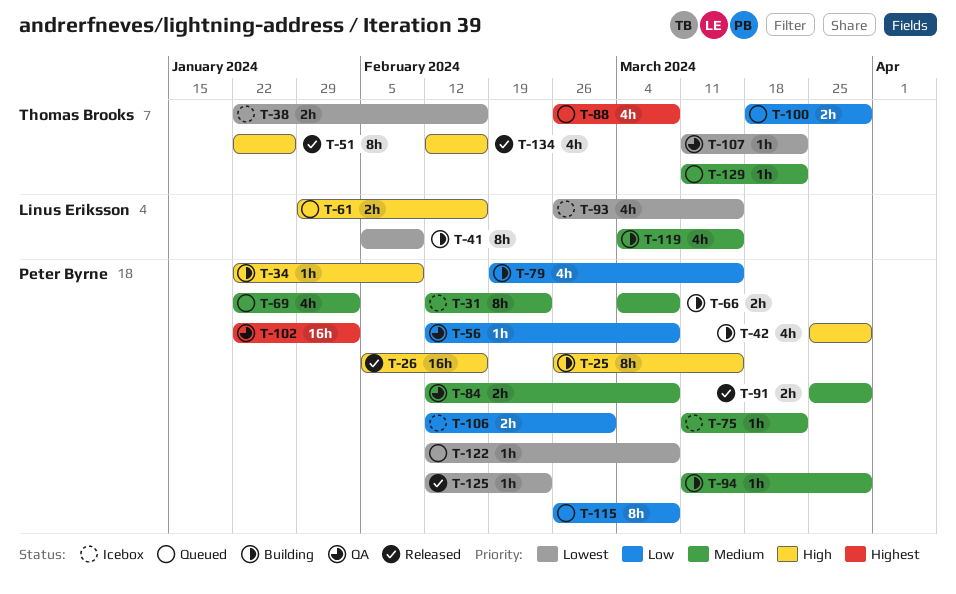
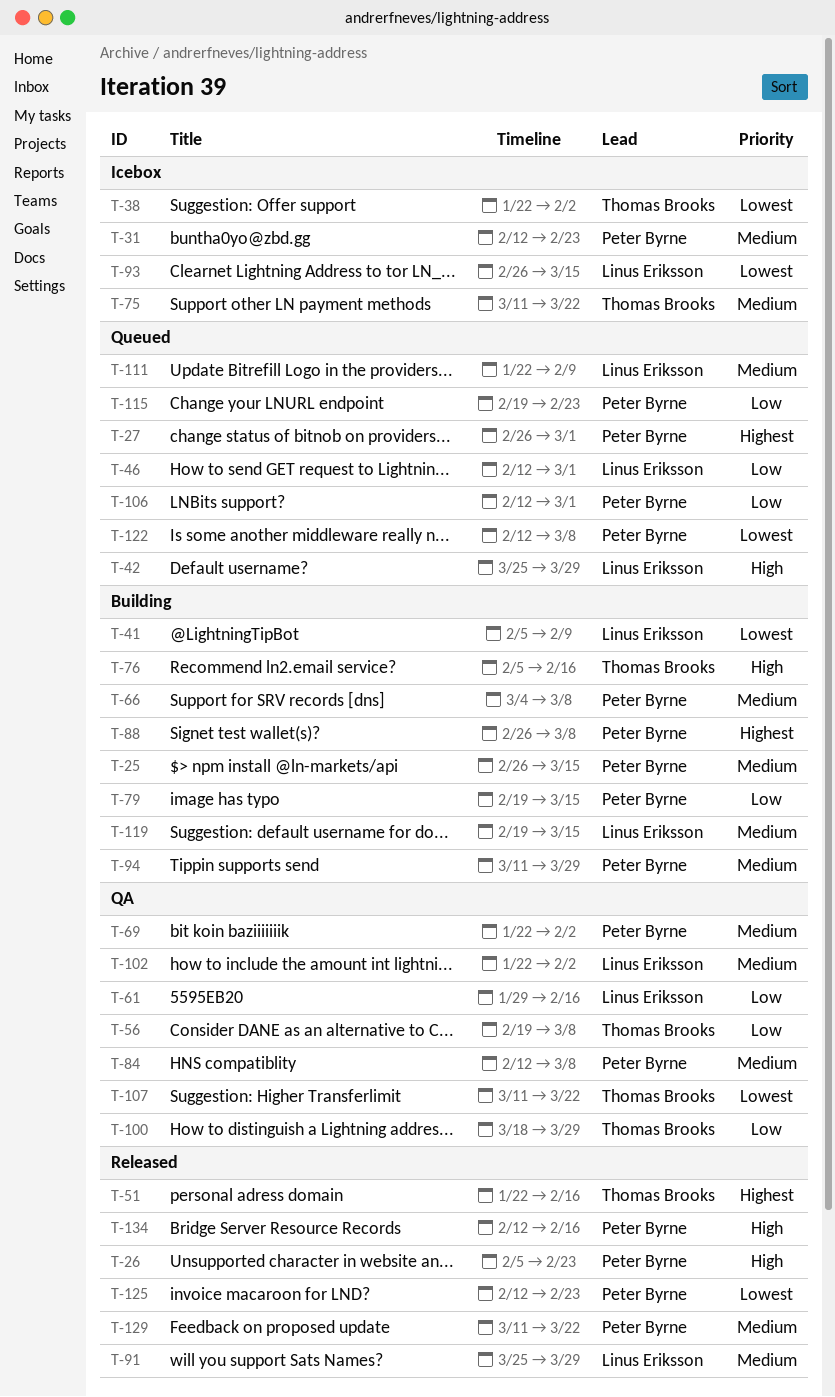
T-25, priority: High -> Medium
T-26, due: Feb 16 -> Feb 23
T-27: none -> present
T-34: present -> none
T-38, due: Feb 16 -> Feb 2
T-42, status: Building -> Queued
T-42, owner: Peter Byrne -> Linus Eriksson
T-46: none -> present
T-51, priority: High -> Highest
T-51, due: Jan 26 -> Feb 16
T-56, owner: Peter Byrne -> Thomas Brooks
T-56, start: Feb 12 -> Feb 19
T-61, status: Queued -> QA
T-61, priority: High -> Low
T-69, status: Queued -> QA
T-75, owner: Peter Byrne -> Thomas Brooks
T-76: none -> present
T-88, status: Queued -> Building
T-88, owner: Thomas Brooks -> Peter Byrne
T-91, owner: Peter Byrne -> Linus Eriksson
T-100, status: Queued -> QA
T-102, owner: Peter Byrne -> Linus Eriksson
T-102, priority: Highest -> Medium
T-106, status: Icebox -> Queued
T-111: none -> present
T-115, start: Feb 26 -> Feb 19
T-115, due: Mar 8 -> Feb 23
T-119, start: Mar 4 -> Feb 19
T-129, status: Queued -> Released
T-129, owner: Thomas Brooks -> Peter Byrne
T-134, owner: Thomas Brooks -> Peter Byrne

